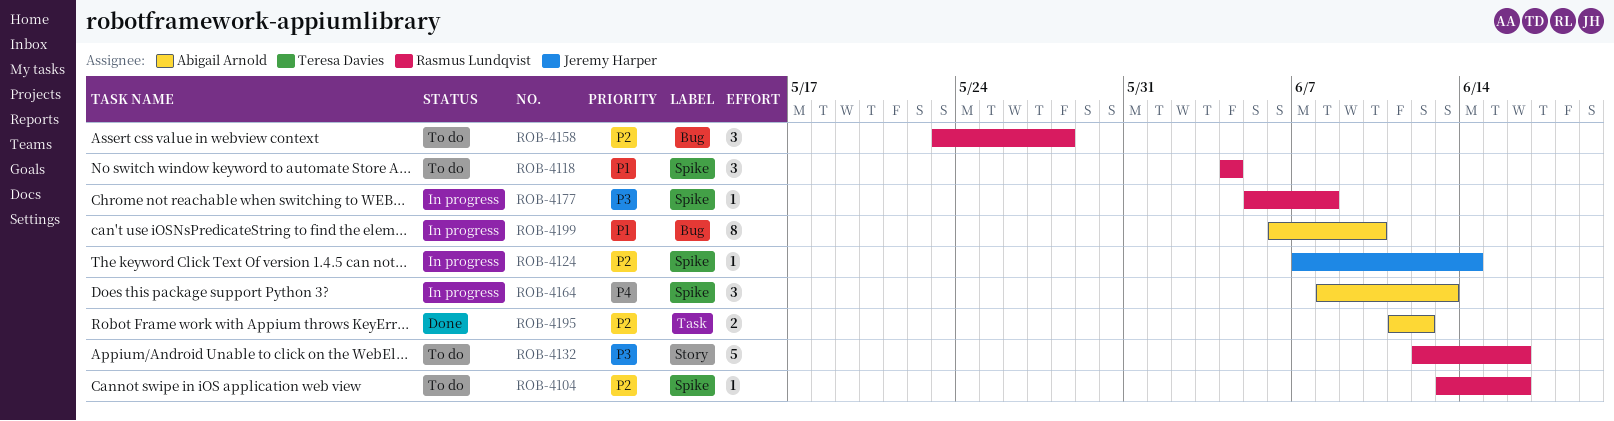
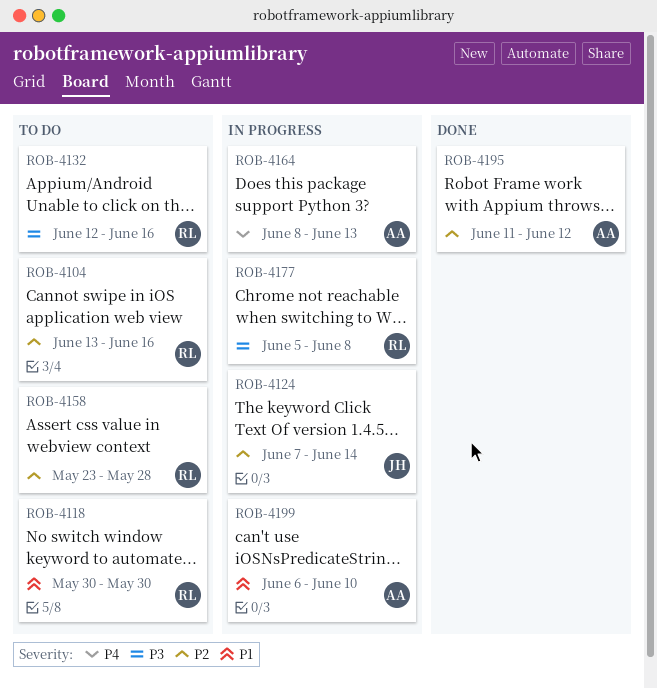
ROB-4118, start: Jun 4 -> May 30
ROB-4118, due: Jun 4 -> May 30

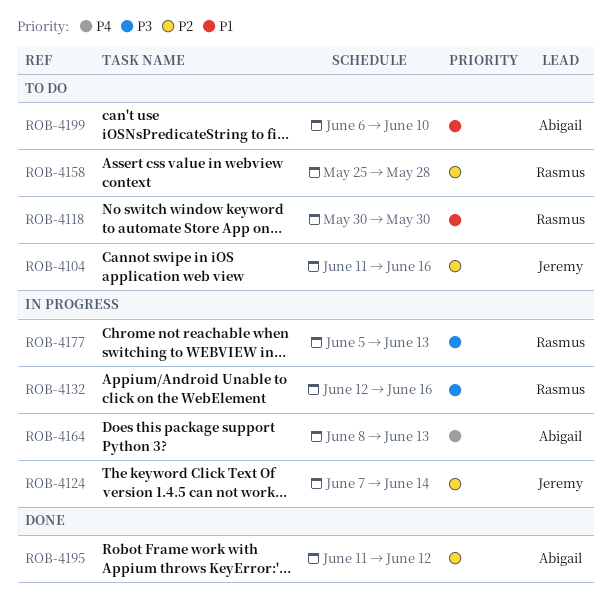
ROB-4104, owner: Rasmus -> Jeremy
ROB-4104, start: Jun 13 -> Jun 11
ROB-4132, status: To do -> In progress
ROB-4158, start: May 23 -> May 25
ROB-4177, due: Jun 8 -> Jun 13
ROB-4199, status: In progress -> To do

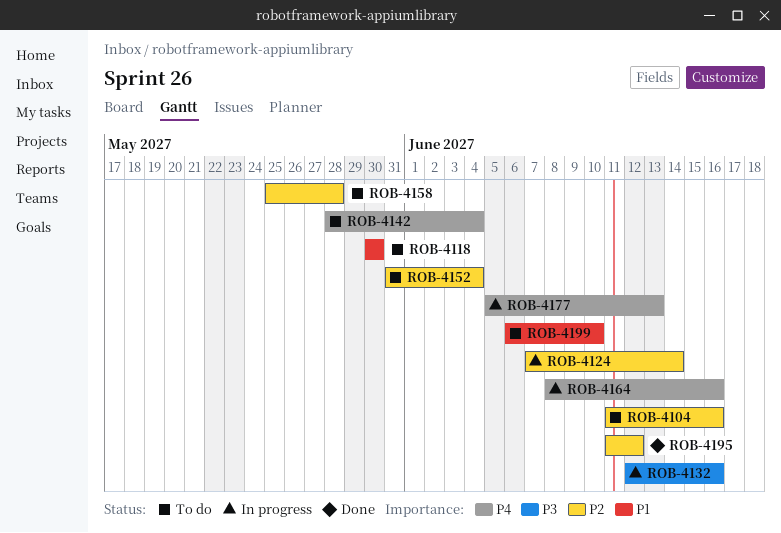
ROB-4142: none -> present
ROB-4152: none -> present
ROB-4164, due: Jun 13 -> Jun 16
ROB-4177, priority: P3 -> P4

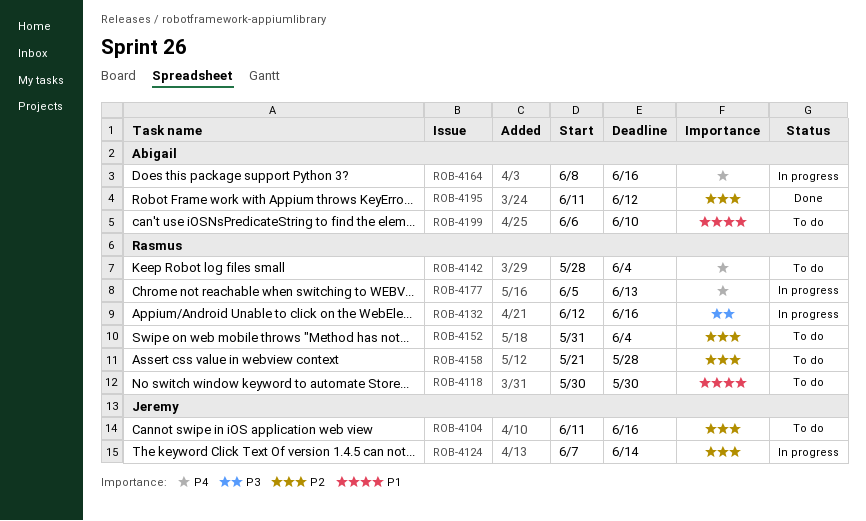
ROB-4158, start: May 25 -> May 21

